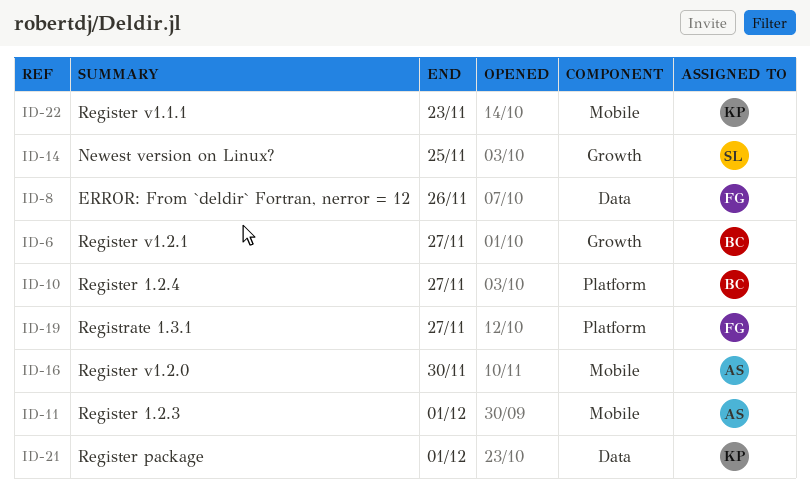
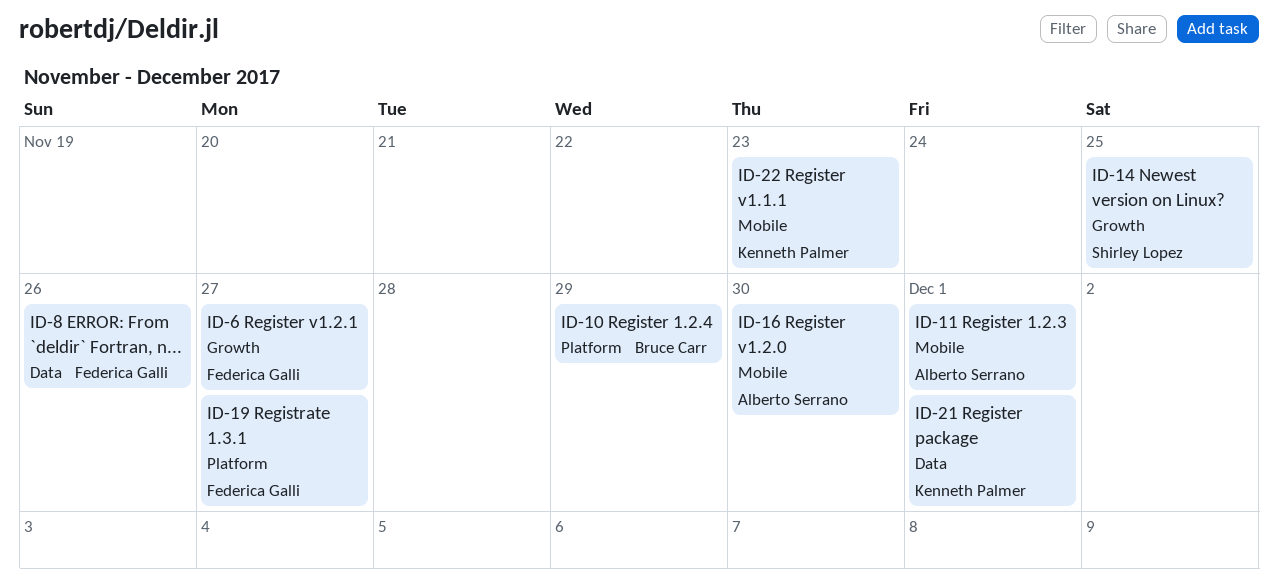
ID-6, owner: Bruce Carr -> Federica Galli
ID-10, due: Nov 27 -> Nov 29

